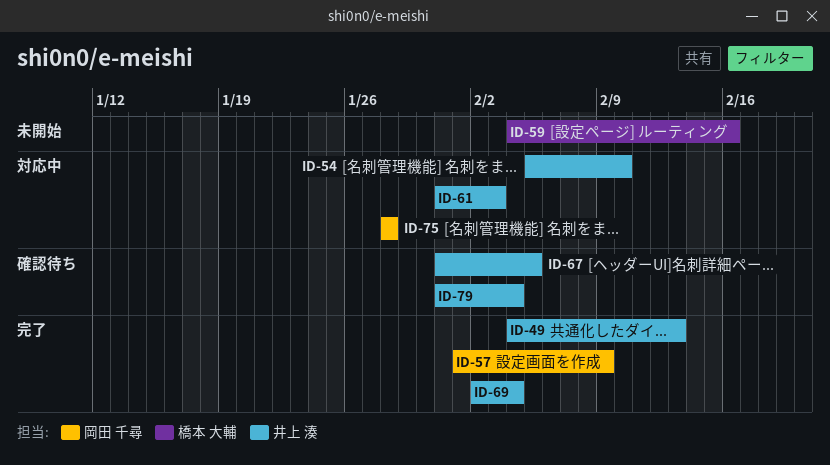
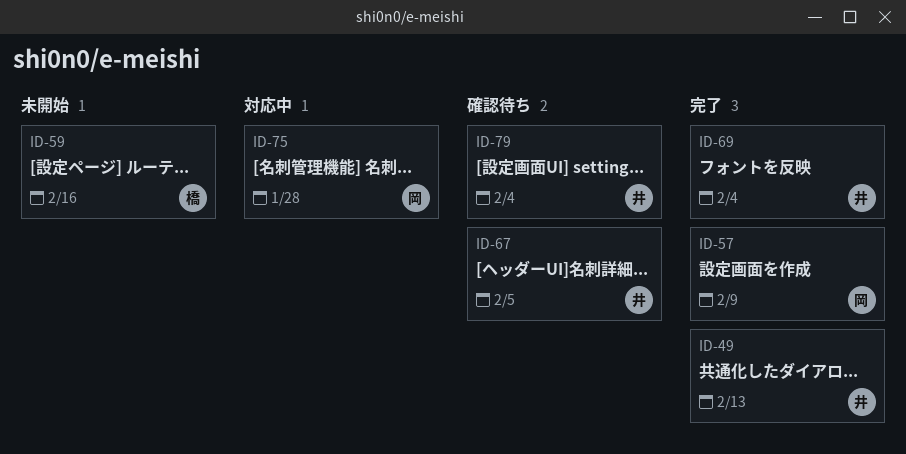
ID-54: present -> none
ID-61: present -> none

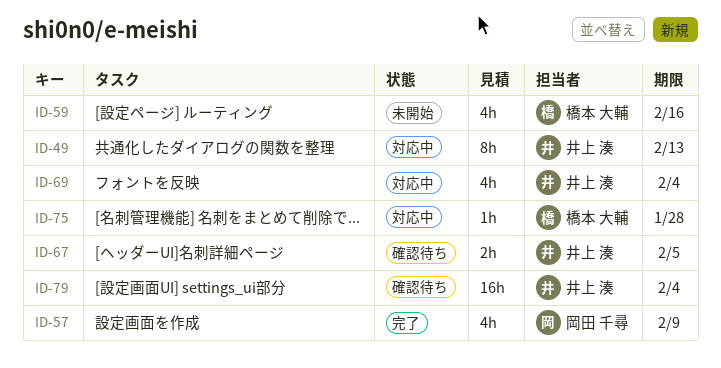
ID-49, status: 完了 -> 対応中
ID-69, status: 完了 -> 対応中
ID-75, owner: 岡田 千尋 -> 橋本 大輔

